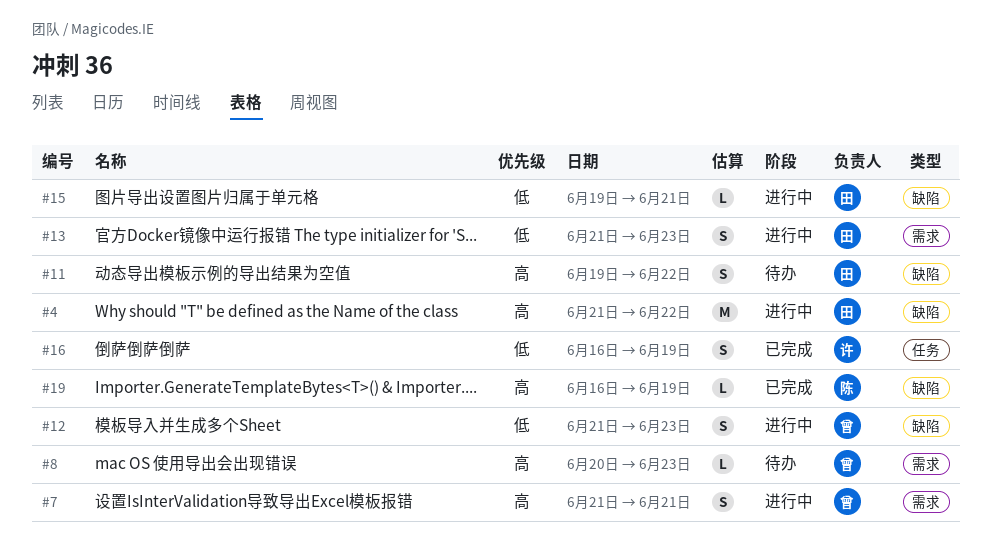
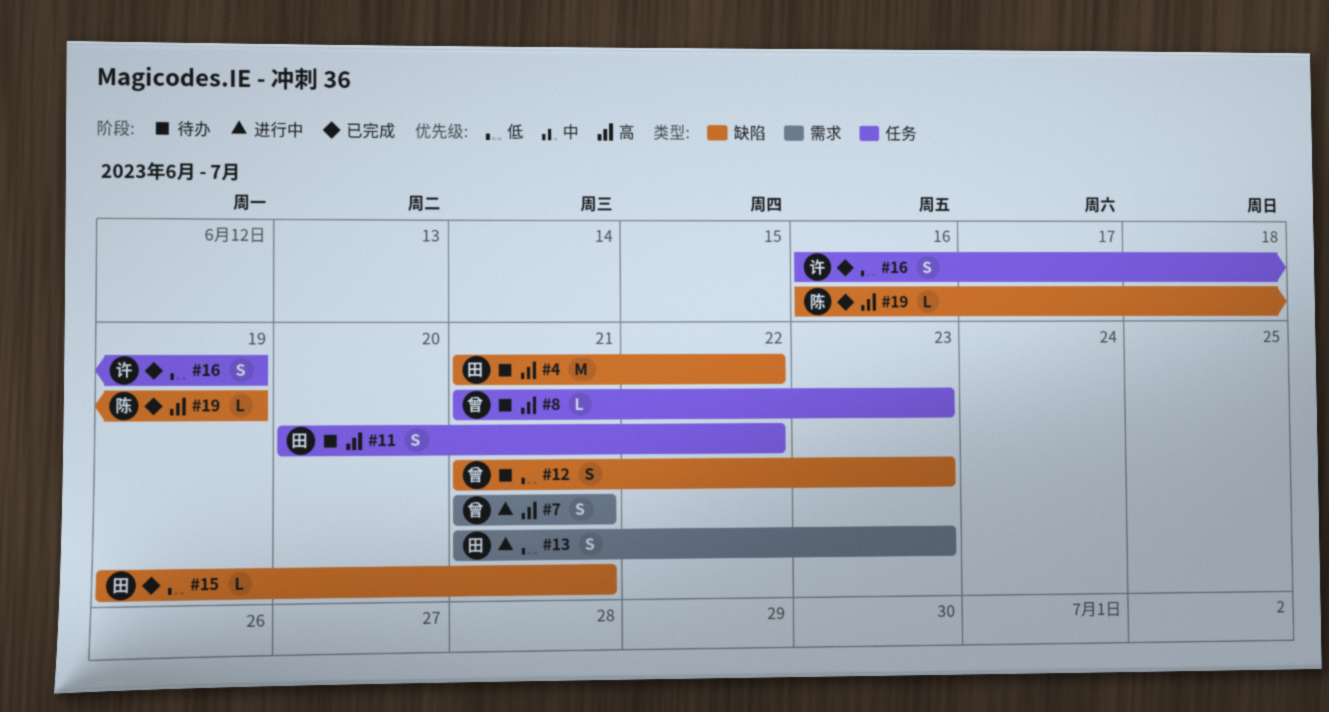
#4, status: 进行中 -> 待办
#8, label: 需求 -> 任务
#8, start: Jun 20 -> Jun 21
#11, label: 缺陷 -> 任务
#11, start: Jun 19 -> Jun 20
#12, status: 进行中 -> 待办
#15, status: 进行中 -> 已完成

